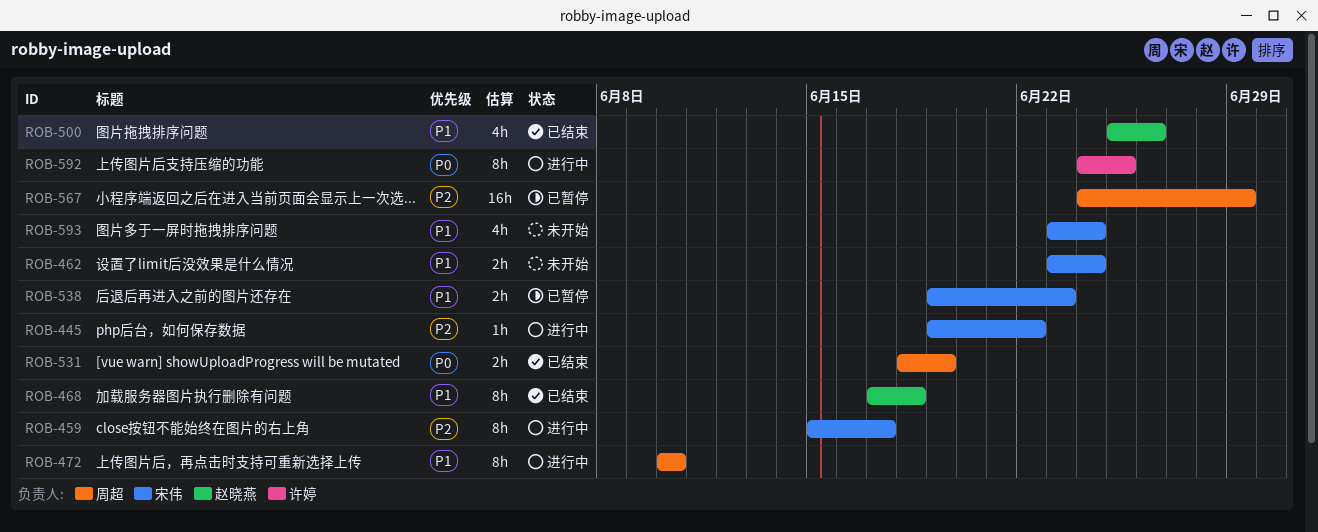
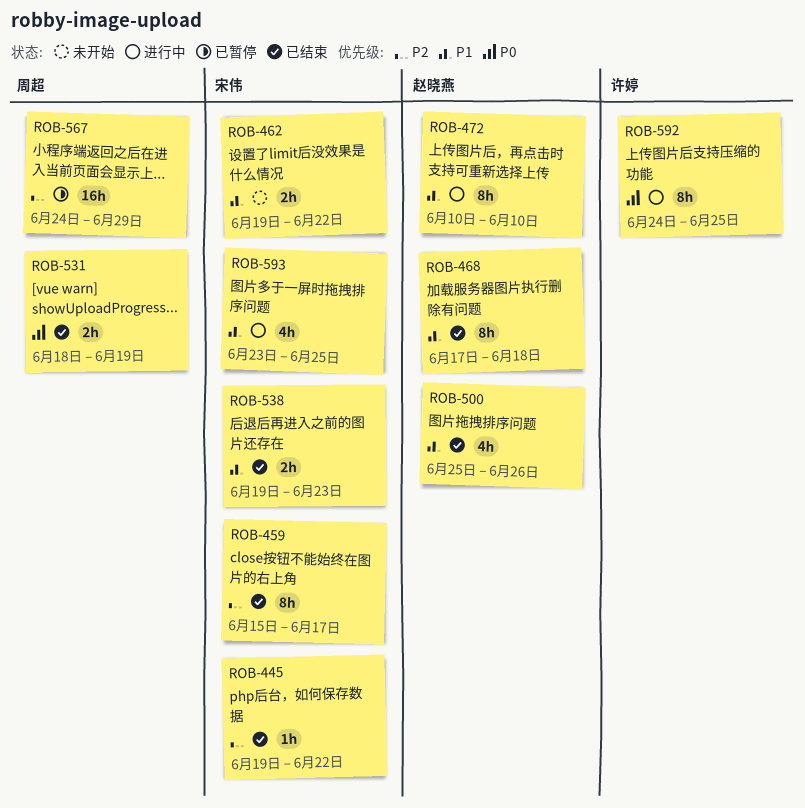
ROB-445, status: 进行中 -> 已结束
ROB-459, status: 进行中 -> 已结束
ROB-462, start: Jun 23 -> Jun 19
ROB-462, due: Jun 24 -> Jun 22
ROB-472, owner: 周超 -> 赵晓燕
ROB-538, status: 已暂停 -> 已结束
ROB-593, status: 未开始 -> 进行中
ROB-593, due: Jun 24 -> Jun 25

